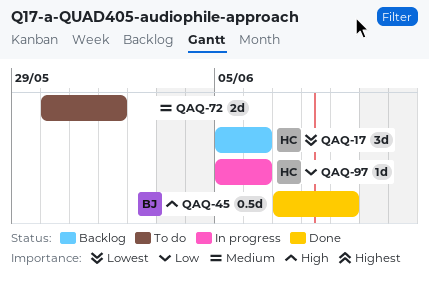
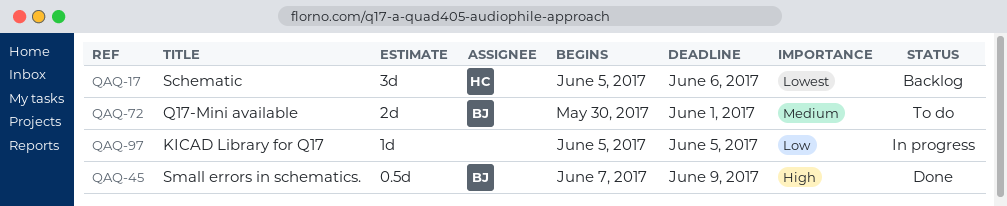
QAQ-72, owner: none -> BJ
QAQ-97, owner: HC -> none
QAQ-97, due: Jun 6 -> Jun 5

